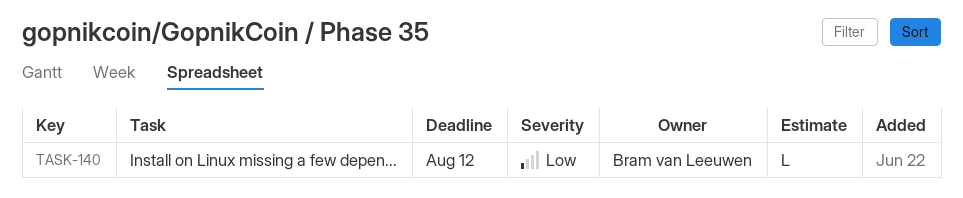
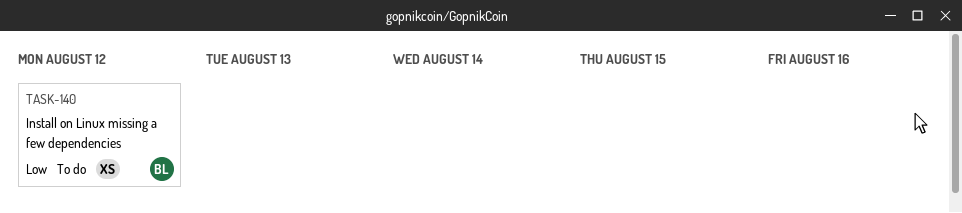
TASK-140, estimate: L -> XS

